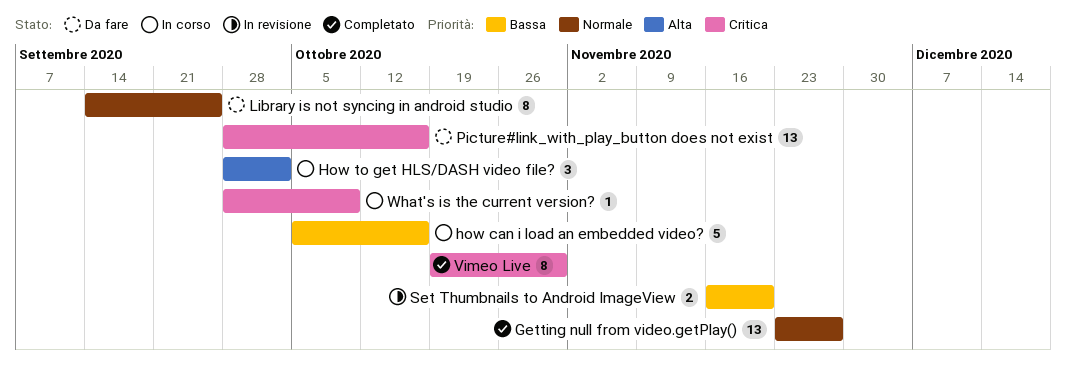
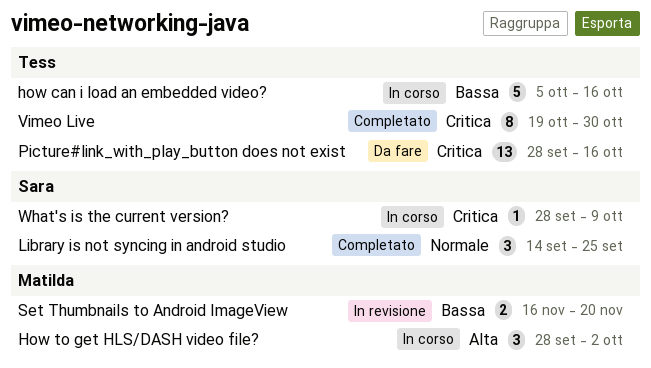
Getting null from video.getPlay(): present -> none
Library is not syncing in android studio, status: Da fare -> Completato
Library is not syncing in android studio, estimate: 8 -> 3

